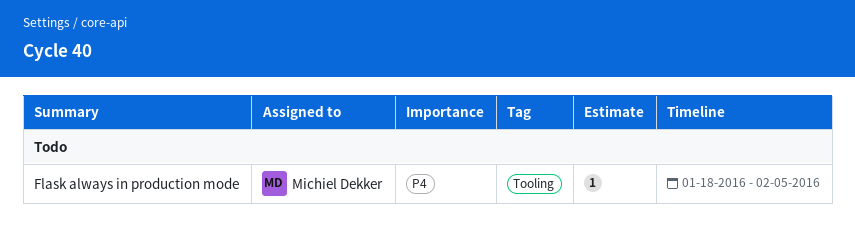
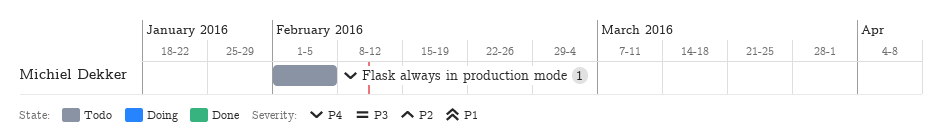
Flask always in production mode, start: Jan 18 -> Feb 1

